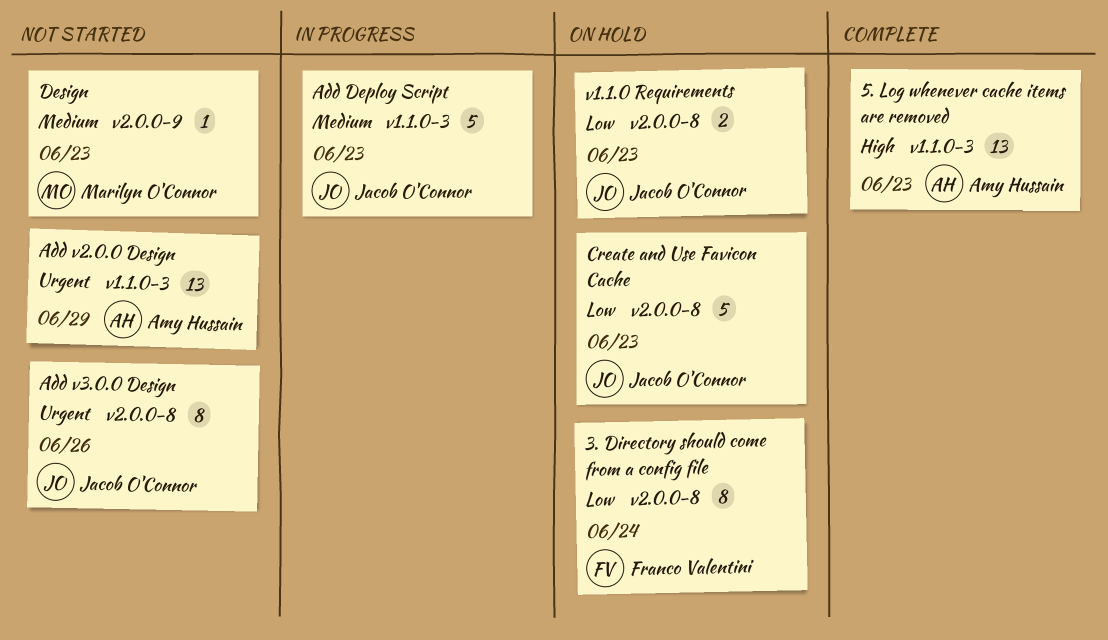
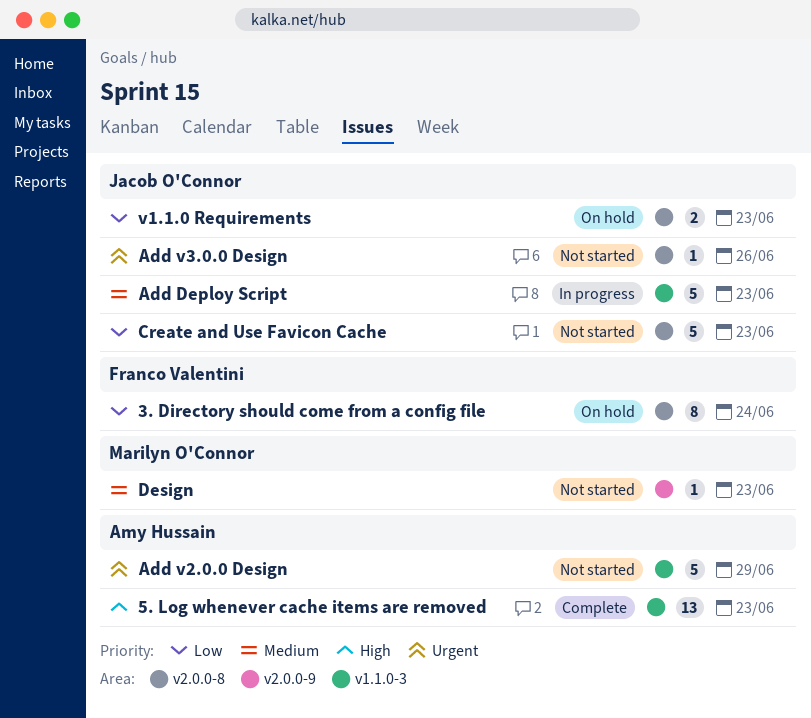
Add v2.0.0 Design, estimate: 13 -> 5
Add v3.0.0 Design, estimate: 8 -> 1
Create and Use Favicon Cache, status: On hold -> Not started

